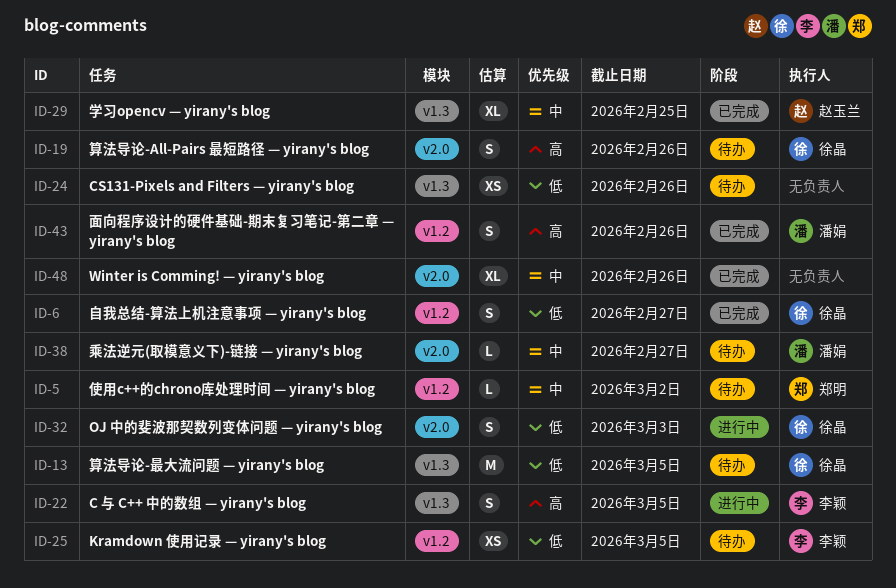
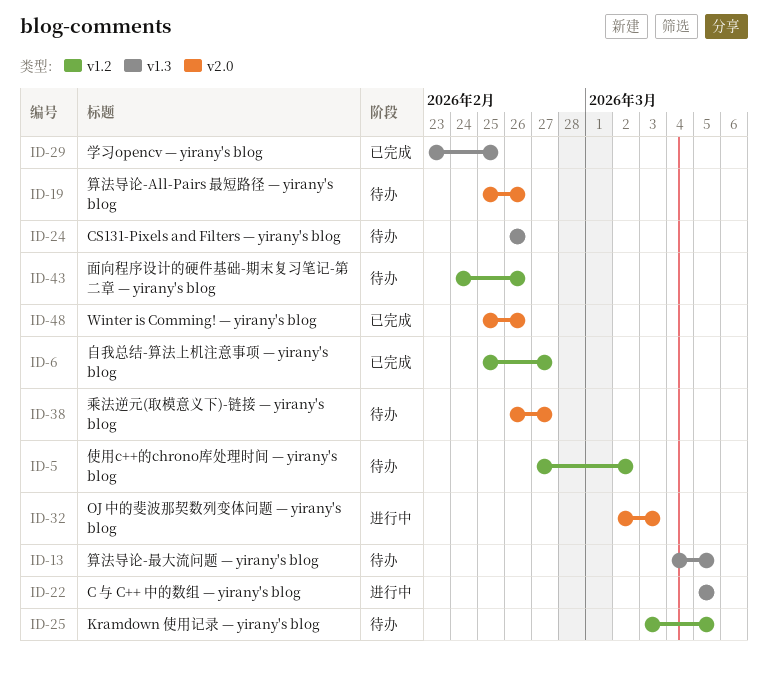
ID-43, status: 已完成 -> 待办

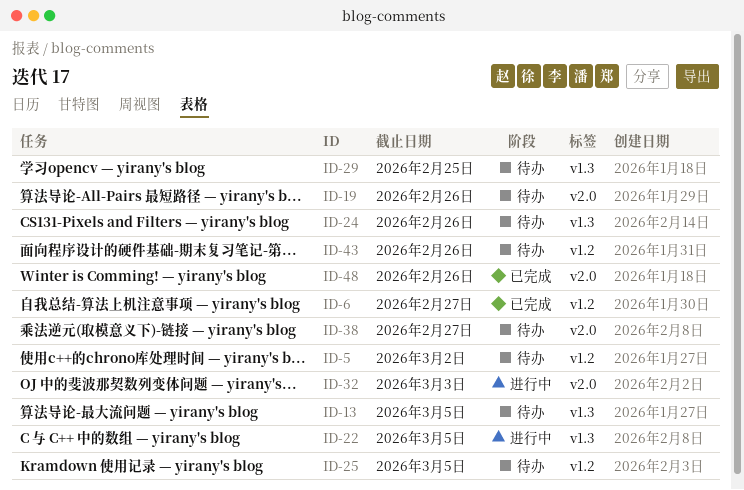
ID-29, status: 已完成 -> 待办

